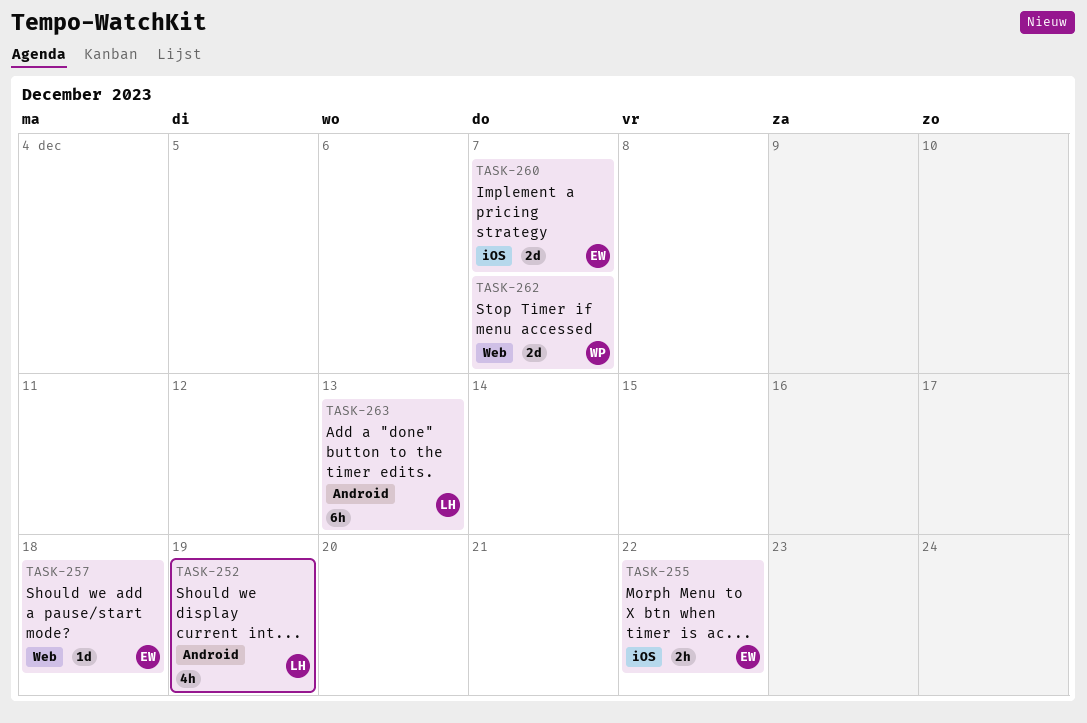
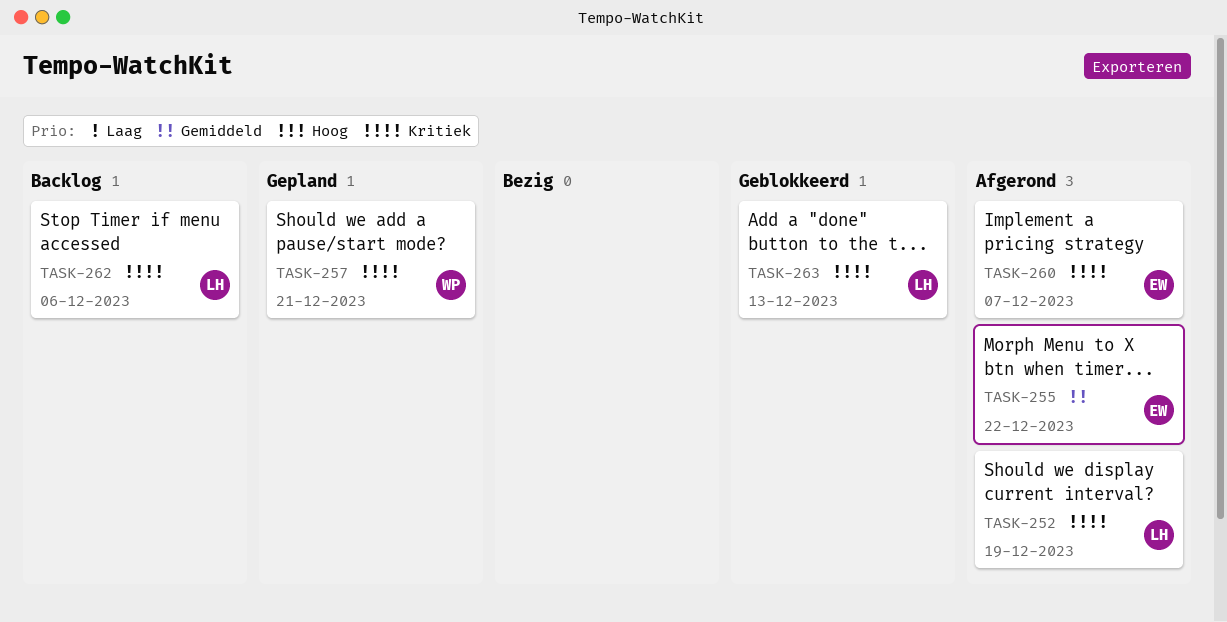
TASK-257, owner: EW -> WP
TASK-257, due: Dec 18 -> Dec 21
TASK-262, owner: WP -> LH
TASK-262, due: Dec 7 -> Dec 6

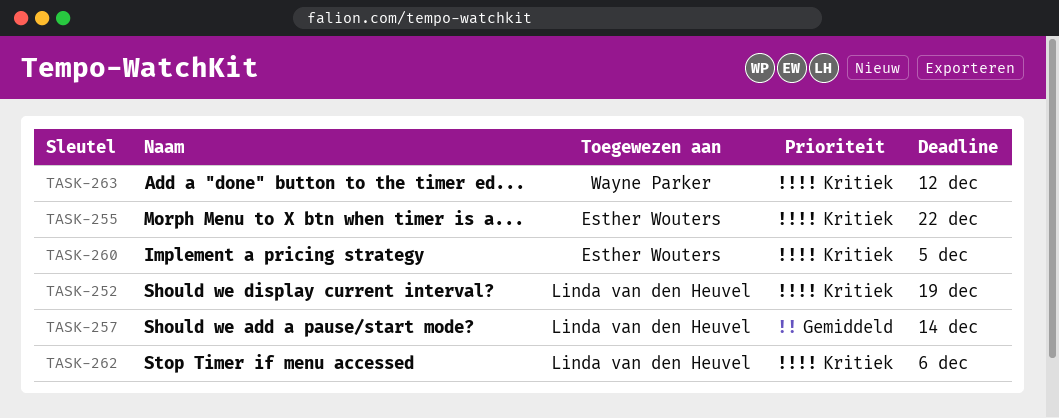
TASK-255, priority: Gemiddeld -> Kritiek
TASK-257, owner: Wayne Parker -> Linda van den Heuvel
TASK-257, priority: Kritiek -> Gemiddeld
TASK-257, due: Dec 21 -> Dec 14
TASK-260, due: Dec 7 -> Dec 5
TASK-263, owner: Linda van den Heuvel -> Wayne Parker
TASK-263, due: Dec 13 -> Dec 12

